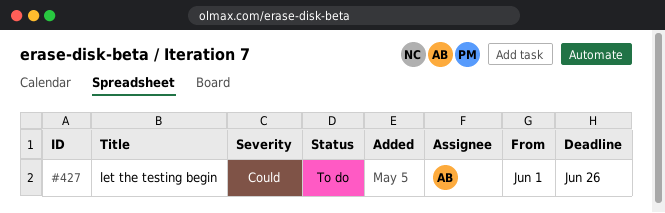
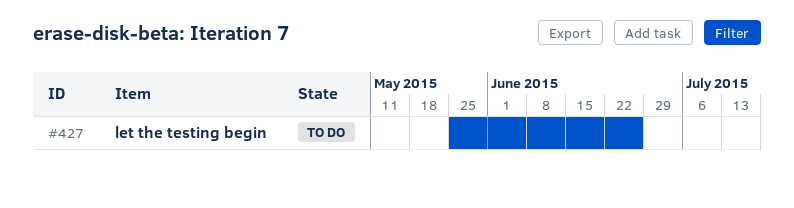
#427, start: Jun 1 -> May 25

